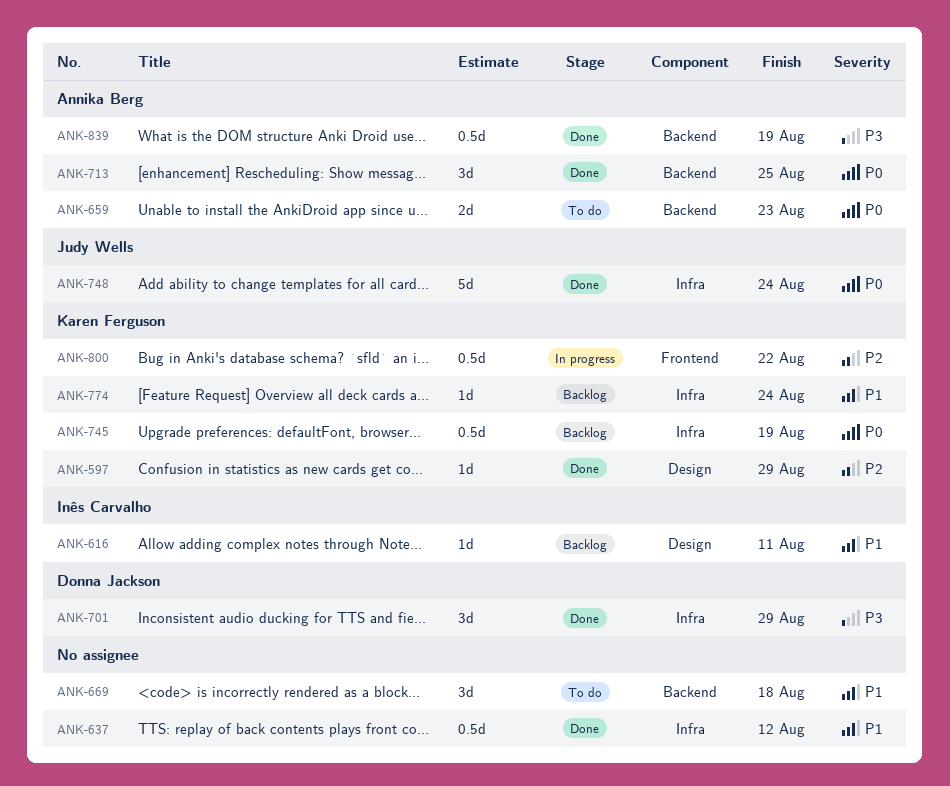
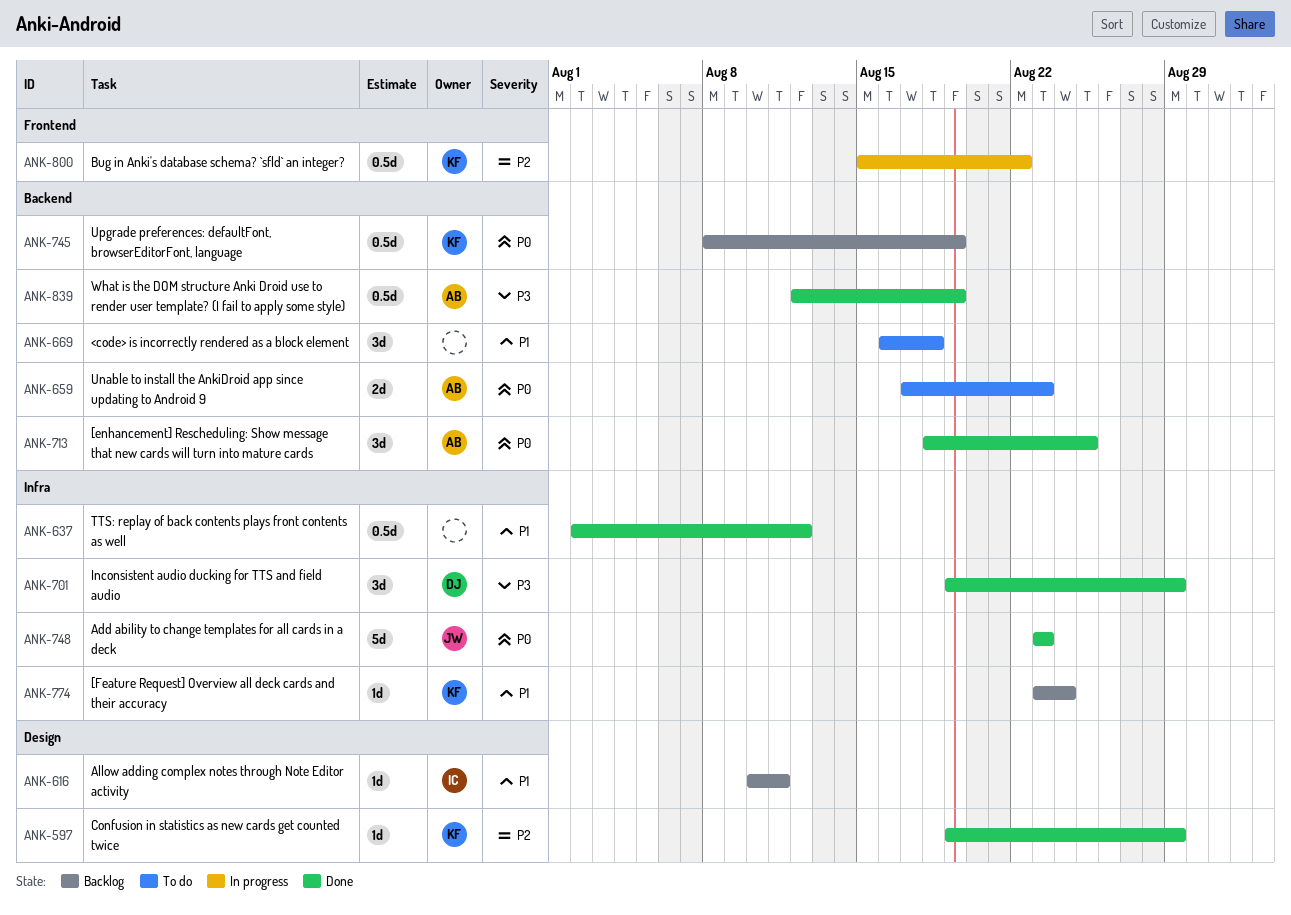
ANK-745, label: Infra -> Backend
ANK-748, due: Aug 24 -> Aug 23

